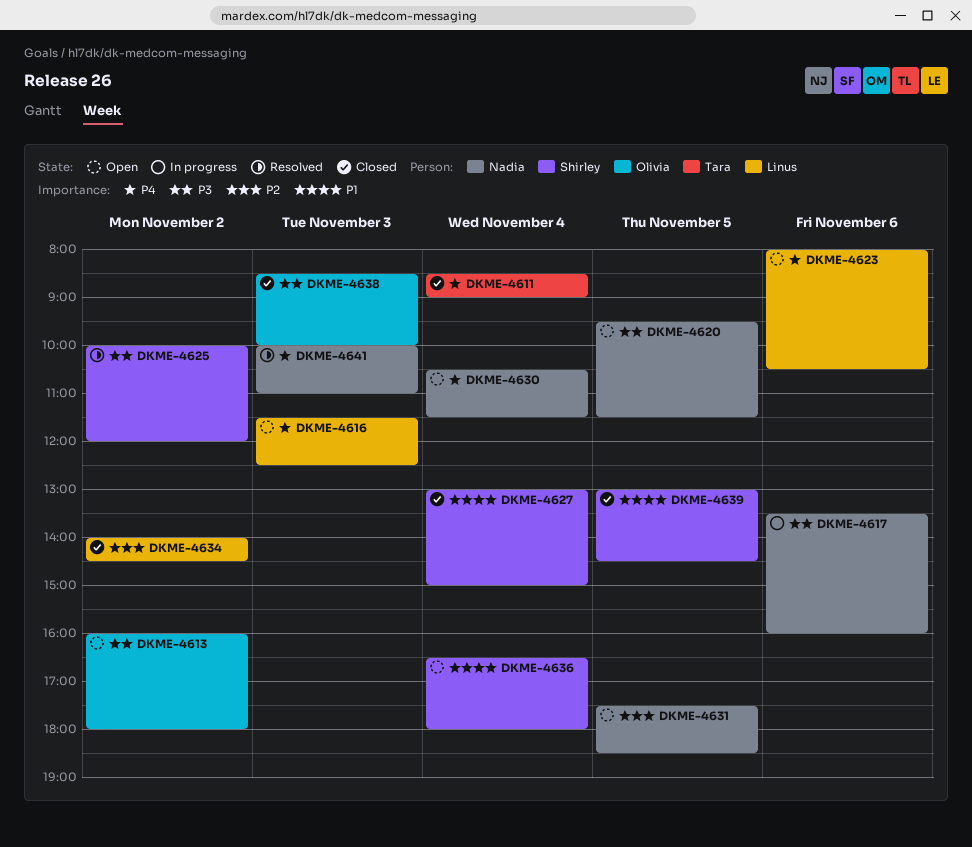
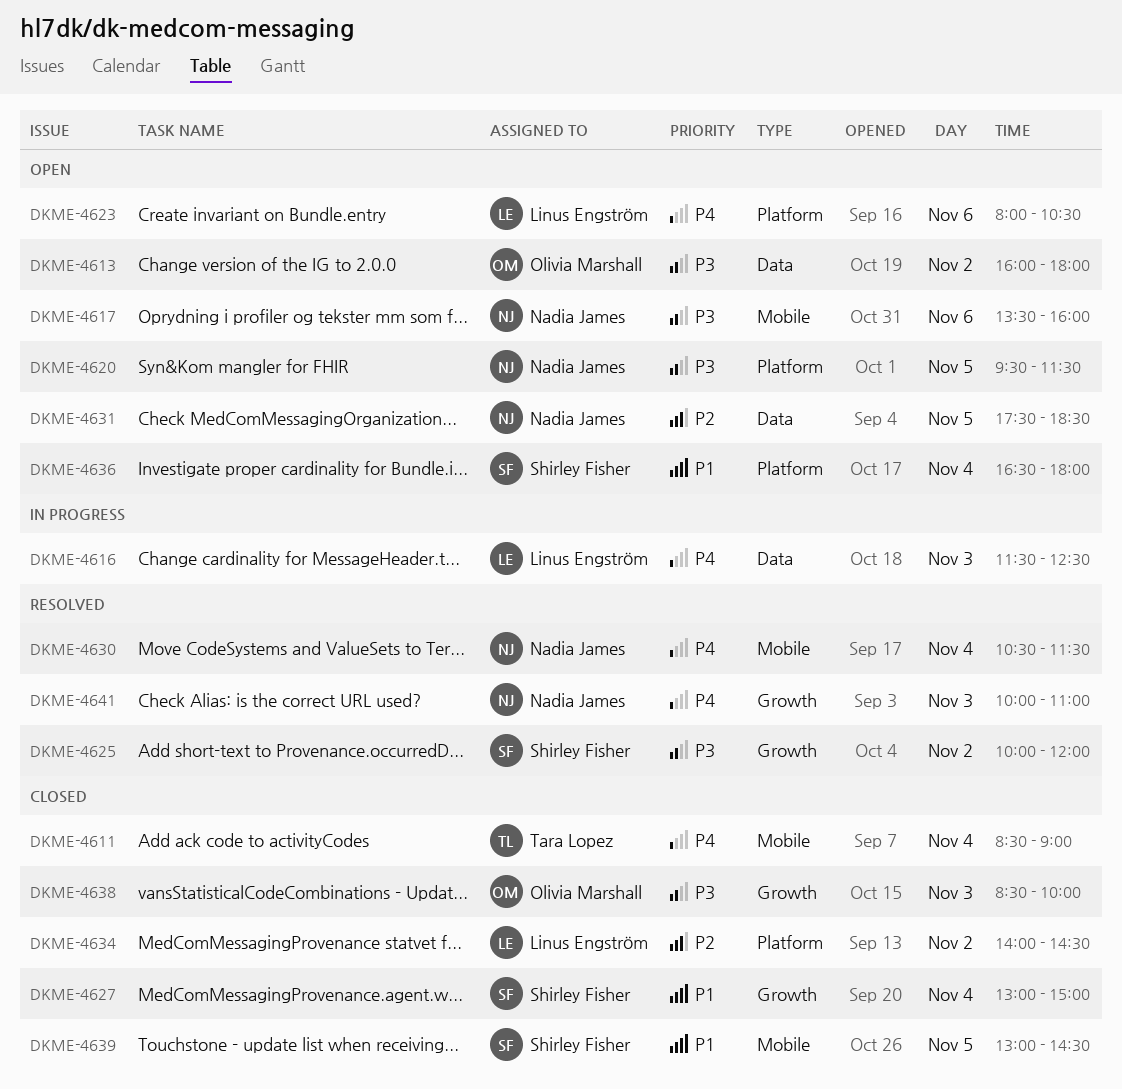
DKME-4616, status: Open -> In progress
DKME-4617, status: In progress -> Open
DKME-4630, status: Open -> Resolved

